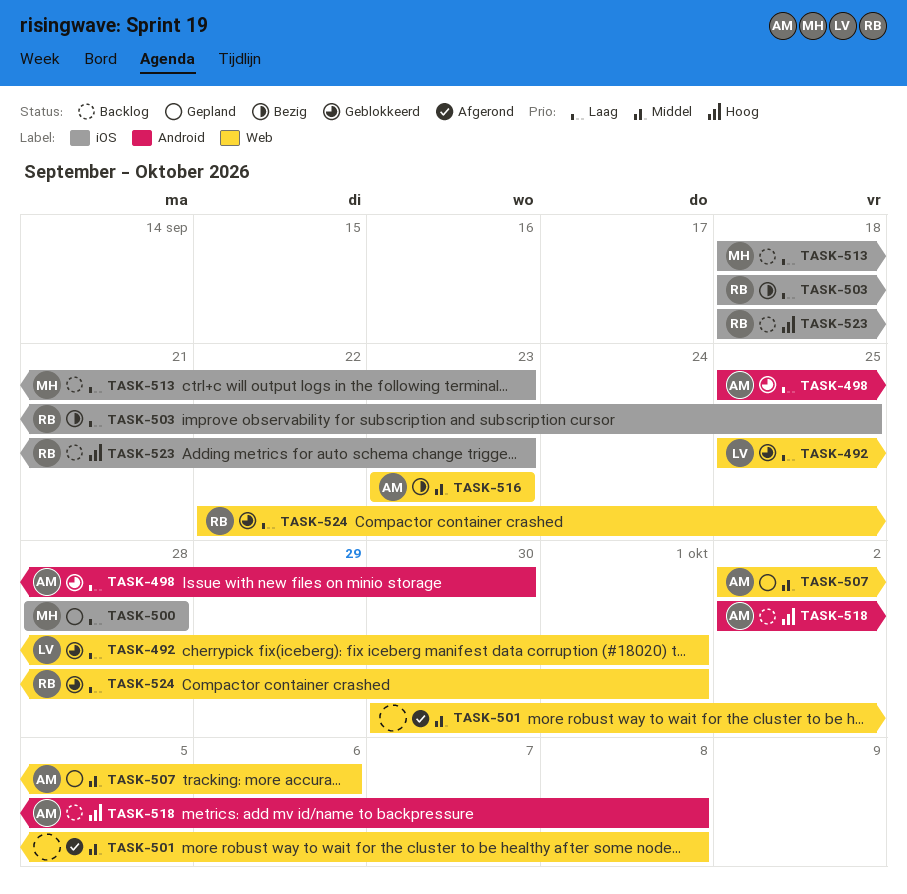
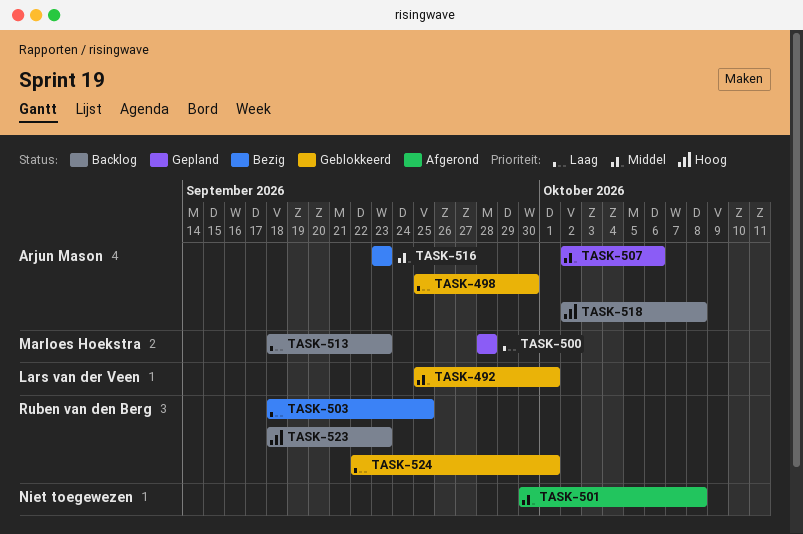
TASK-492, priority: Laag -> Middel

